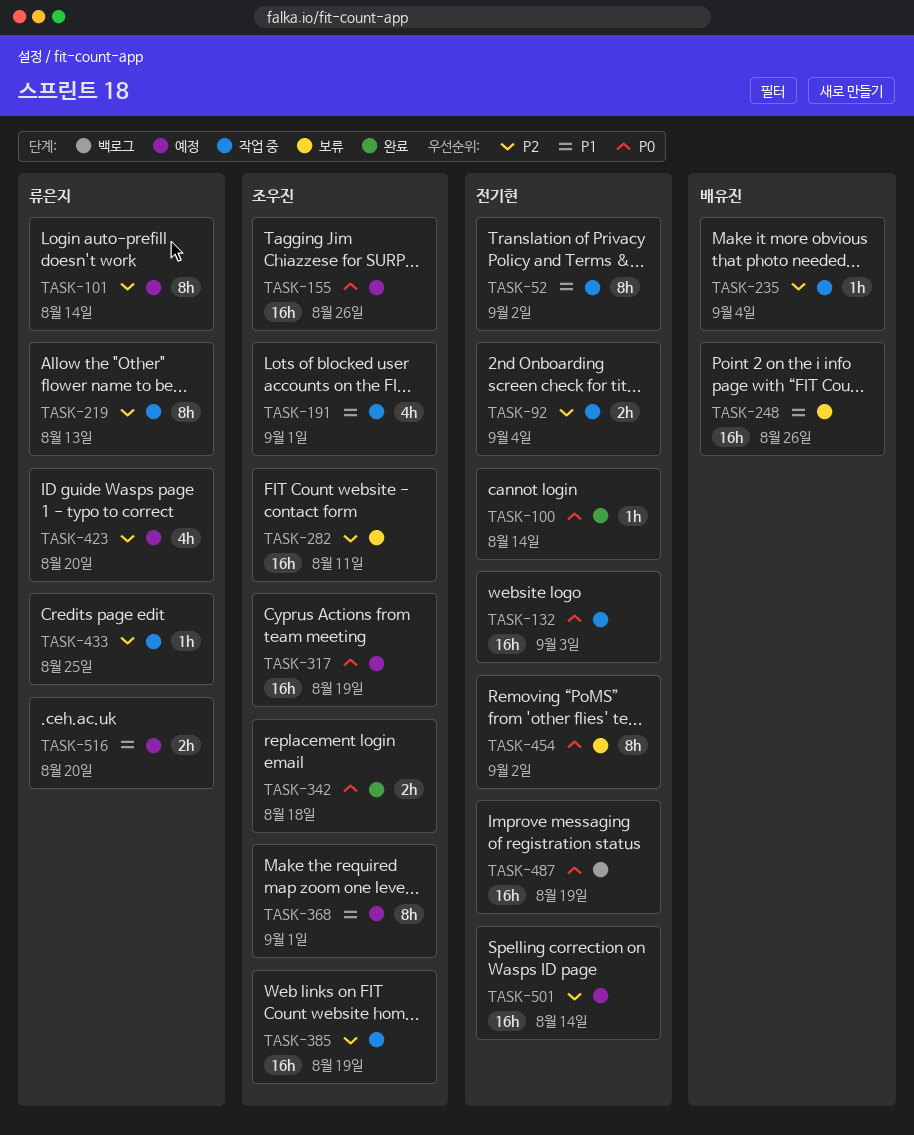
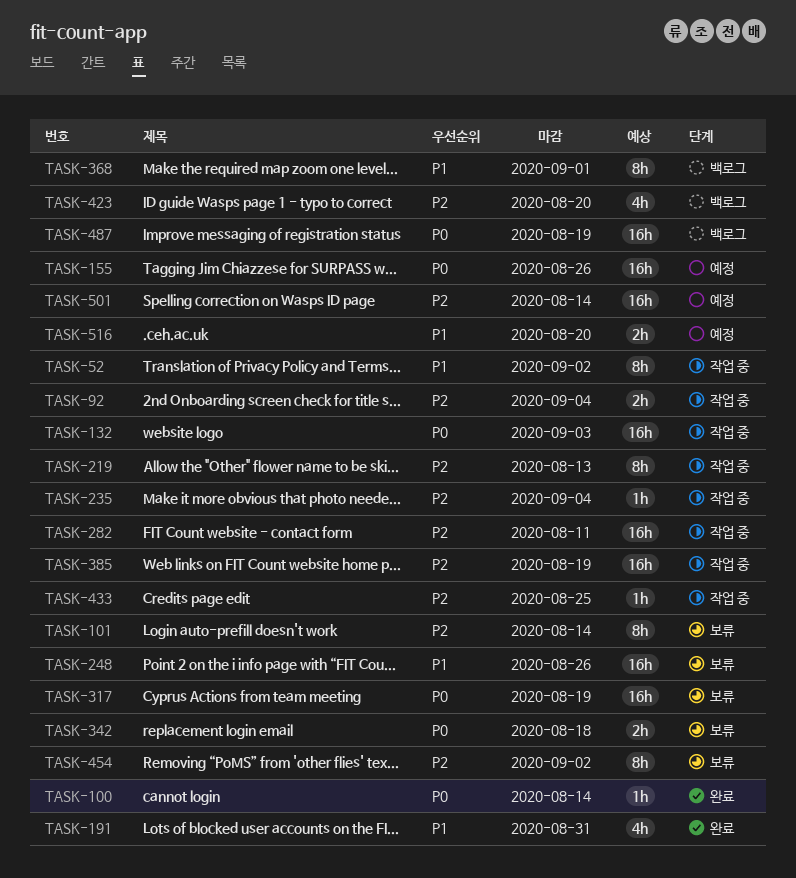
TASK-101, status: 예정 -> 보류
TASK-191, status: 작업 중 -> 완료
TASK-191, due: Sep 1 -> Aug 31
TASK-282, status: 보류 -> 작업 중
TASK-317, status: 예정 -> 보류
TASK-342, status: 완료 -> 보류
TASK-368, status: 예정 -> 백로그
TASK-423, status: 예정 -> 백로그
TASK-454, priority: P0 -> P2

